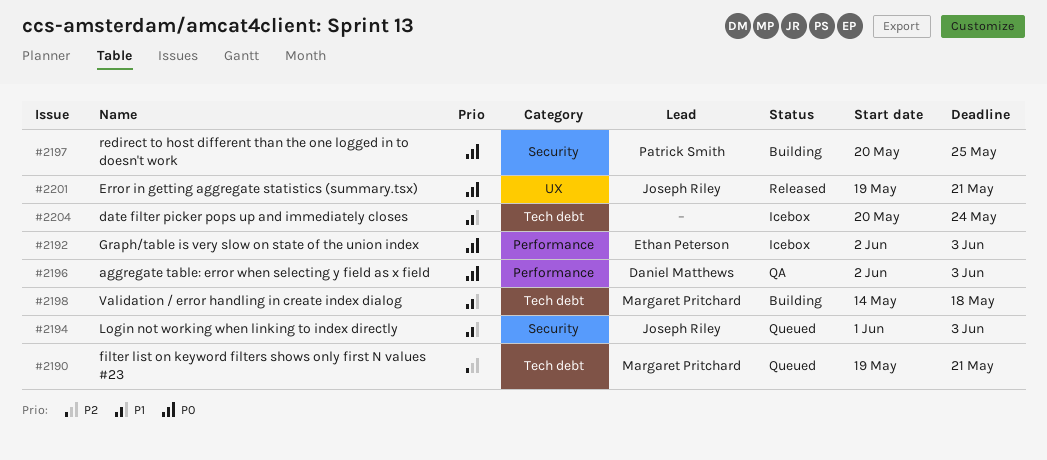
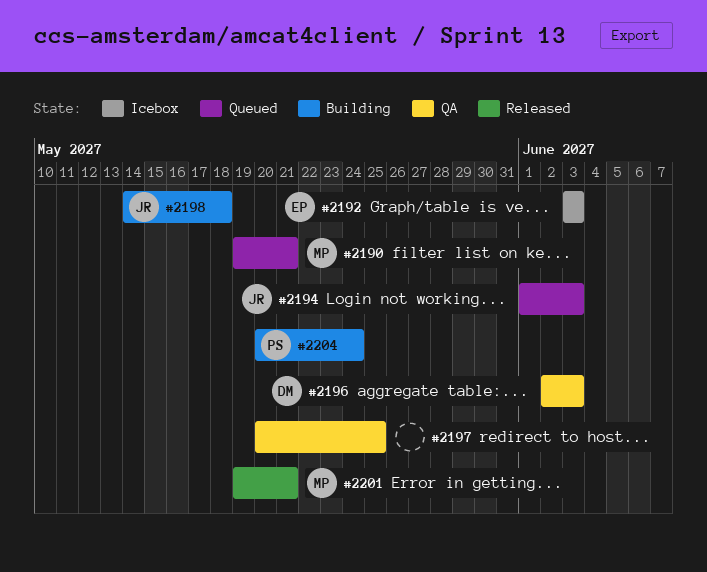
#2192, start: Jun 2 -> Jun 3
#2197, status: Building -> QA
#2197, owner: Patrick Smith -> none
#2198, owner: Margaret Pritchard -> Joseph Riley
#2201, owner: Joseph Riley -> Margaret Pritchard
#2204, status: Icebox -> Building
#2204, owner: none -> Patrick Smith

